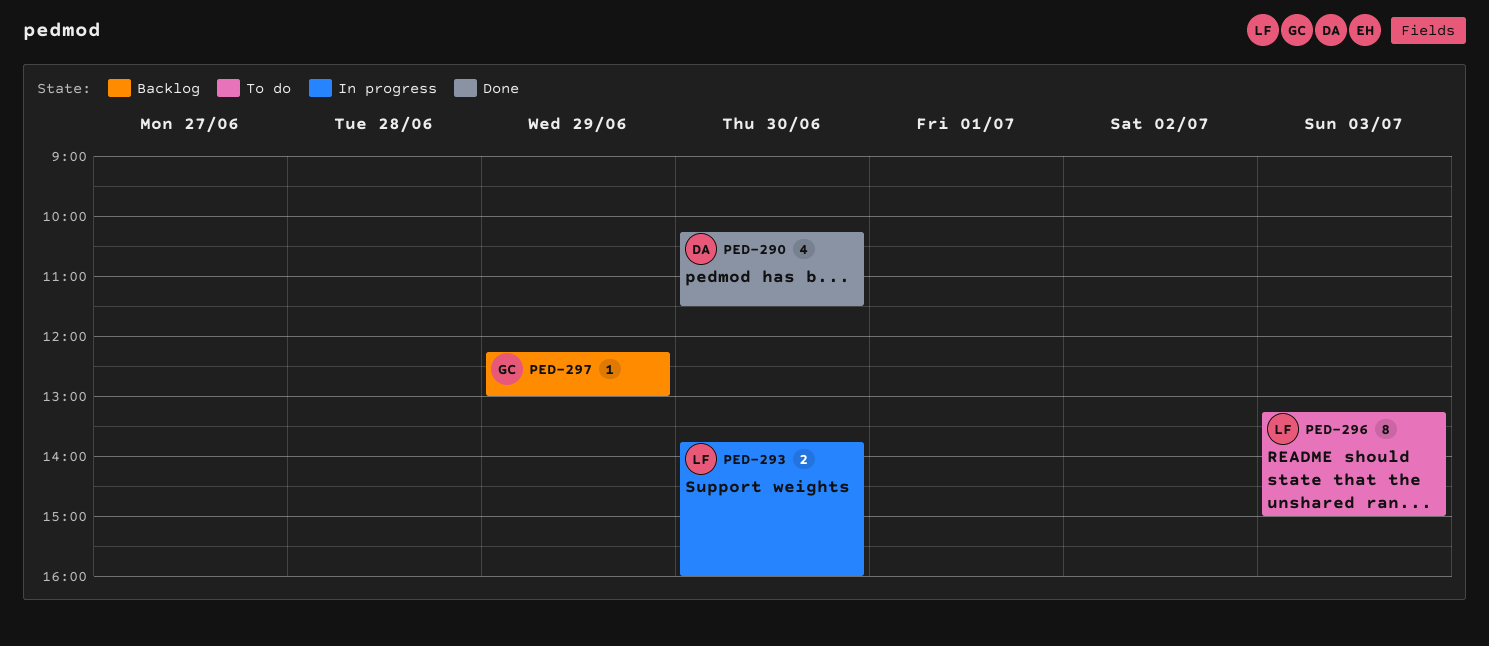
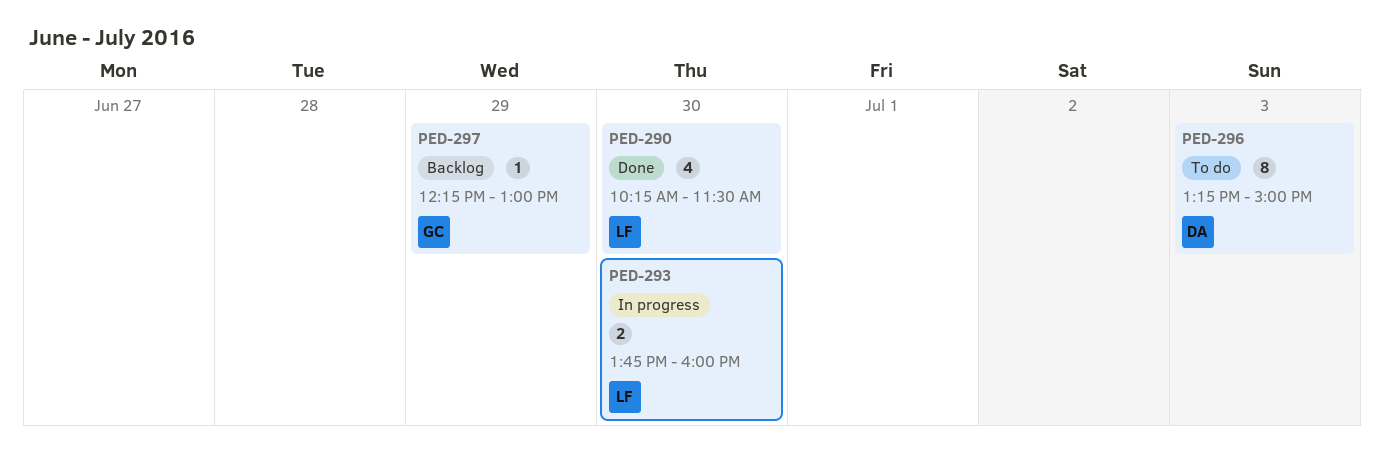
PED-290, owner: DA -> LF
PED-296, owner: LF -> DA

